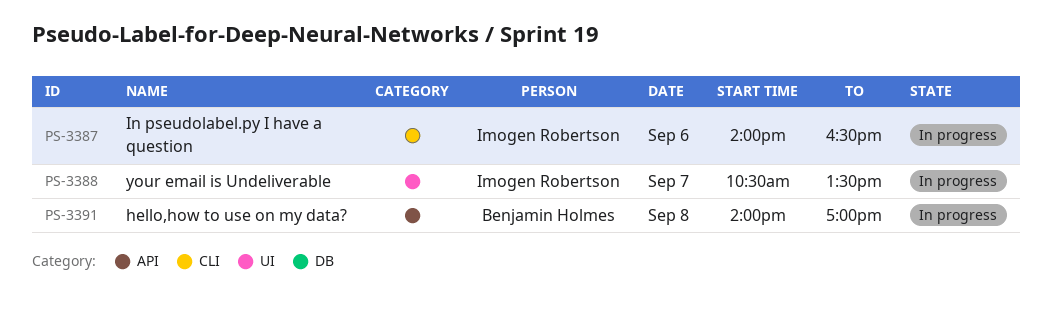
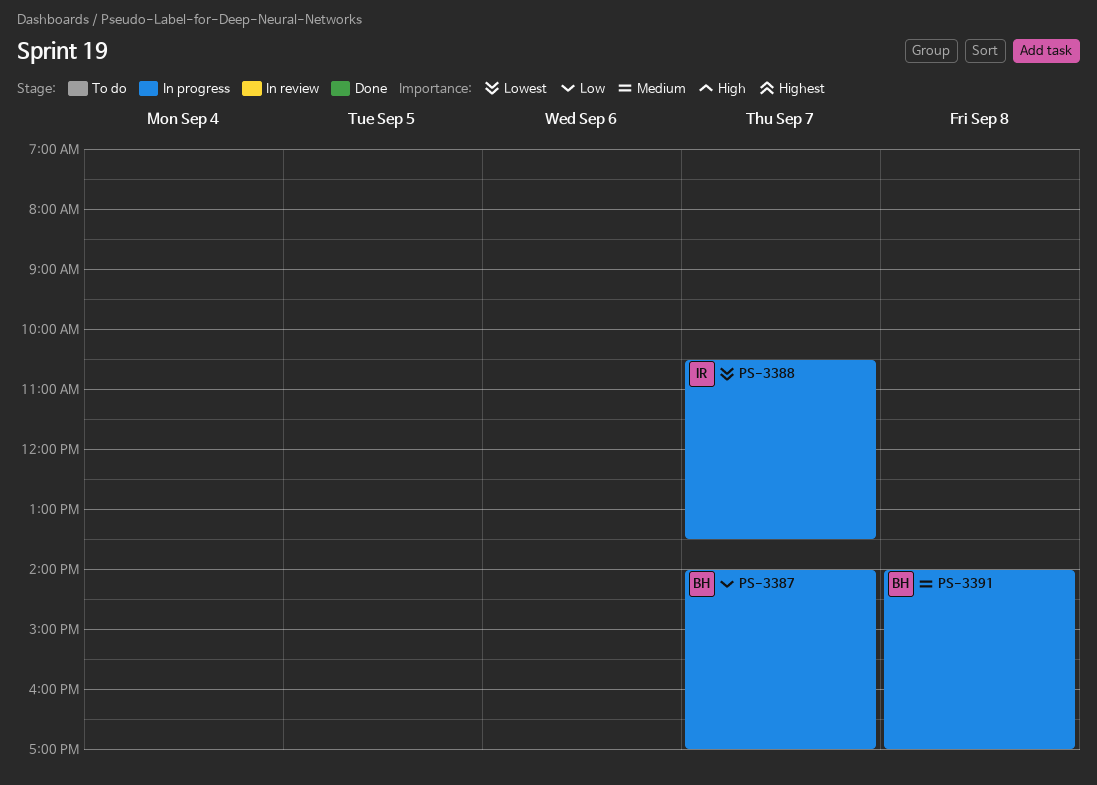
PS-3387, owner: Imogen Robertson -> Benjamin Holmes
PS-3387, day: Sep 6 -> Sep 7
PS-3387, ends: 16:30 -> 17:00

